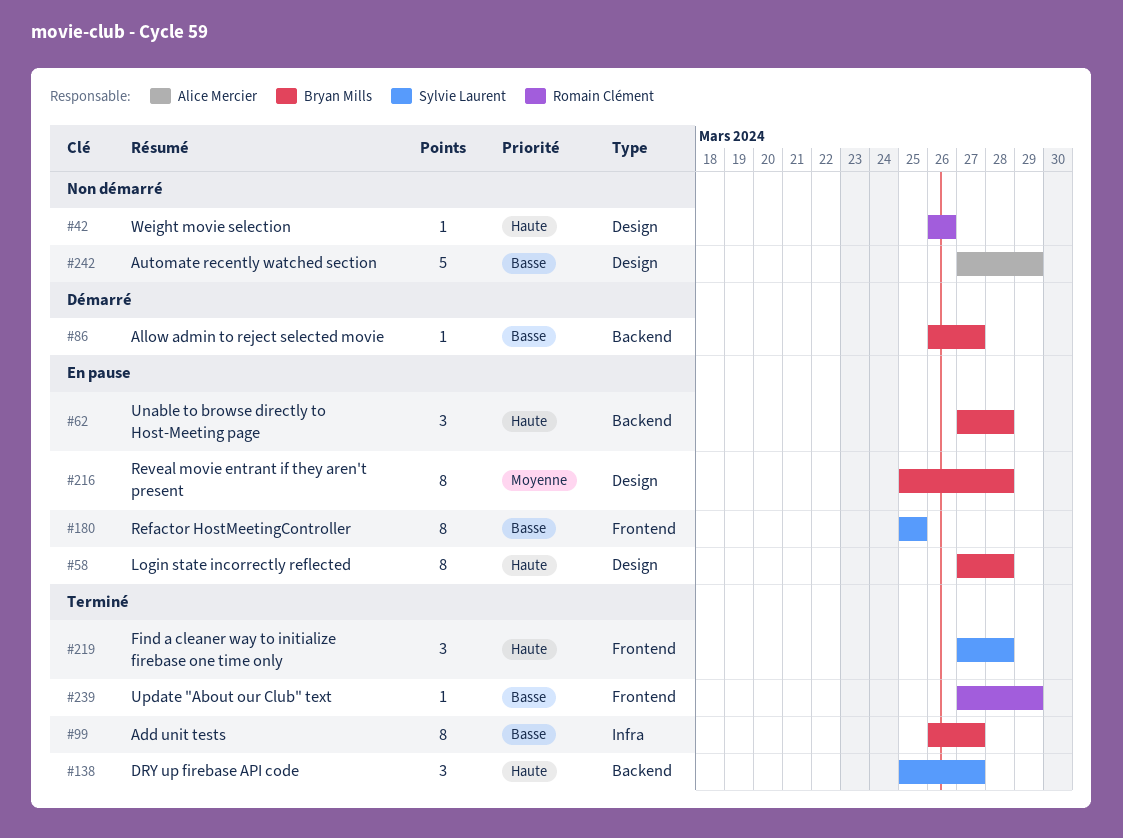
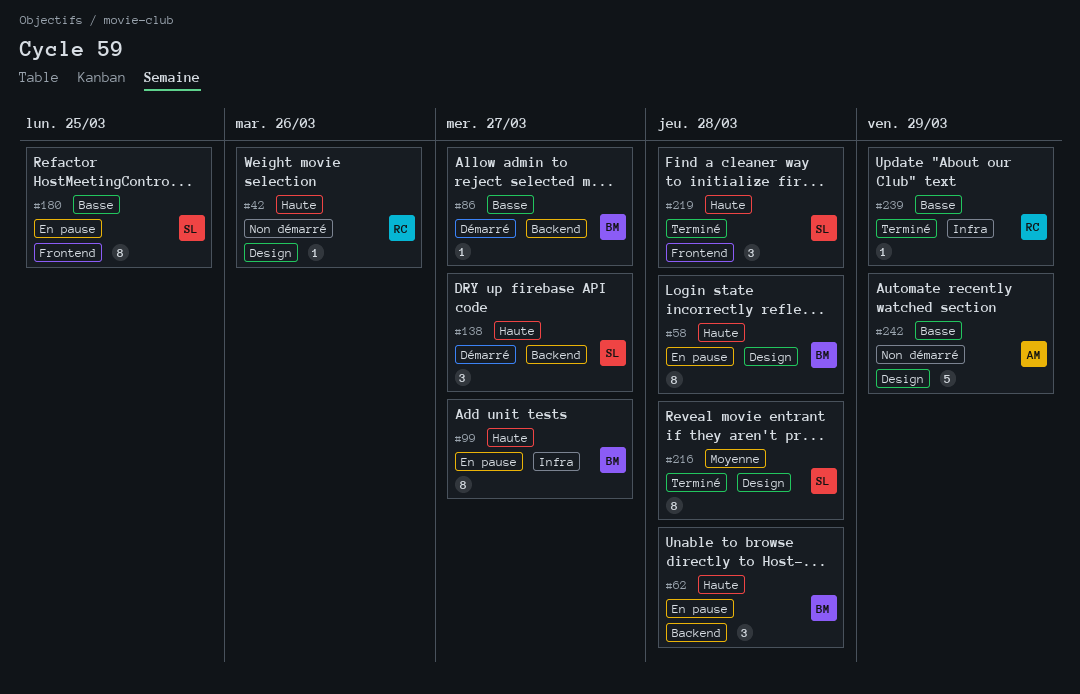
#99, status: Terminé -> En pause
#99, priority: Basse -> Haute
#138, status: Terminé -> Démarré
#216, status: En pause -> Terminé
#216, owner: Bryan Mills -> Sylvie Laurent
#239, label: Frontend -> Infra

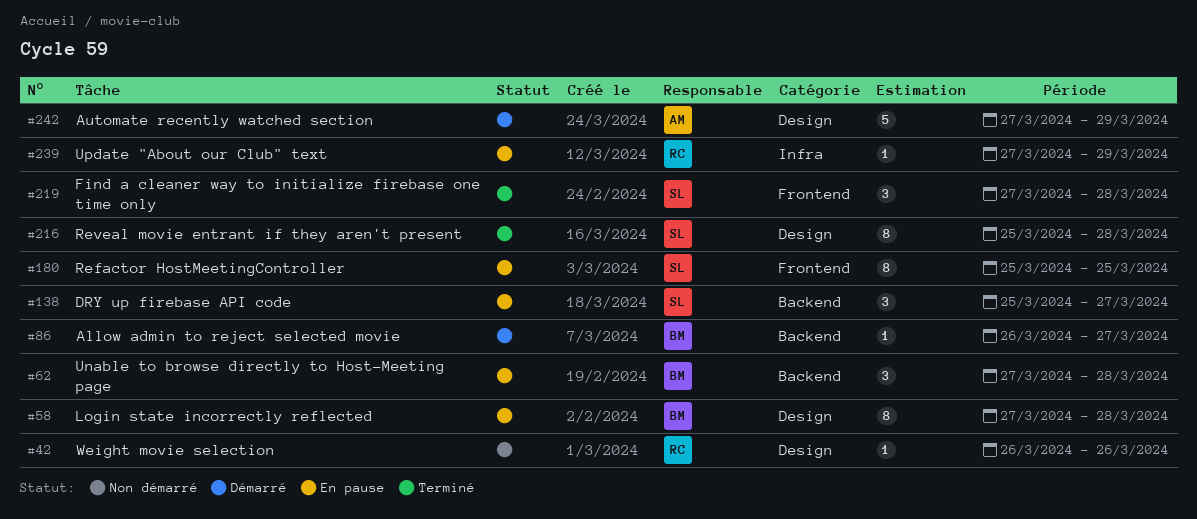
#99: present -> none
#138, status: Démarré -> En pause
#239, status: Terminé -> En pause
#242, status: Non démarré -> Démarré

